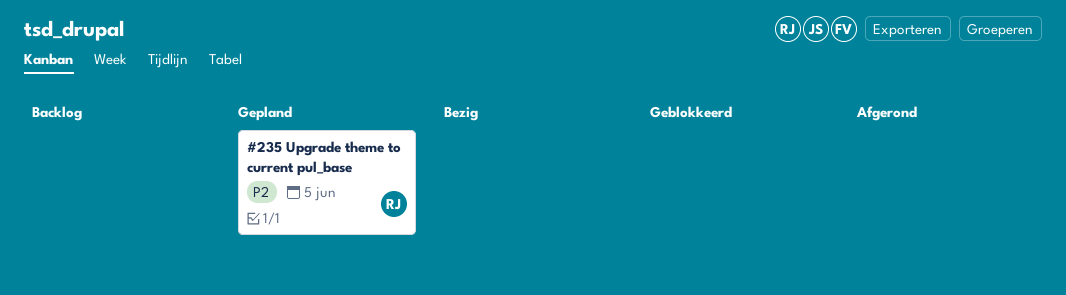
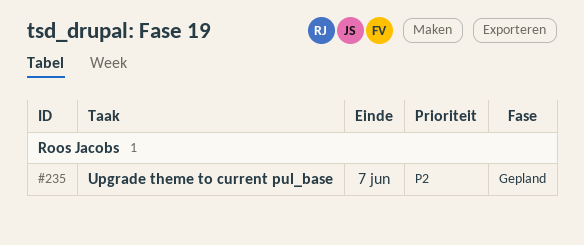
#235, due: Jun 5 -> Jun 7

